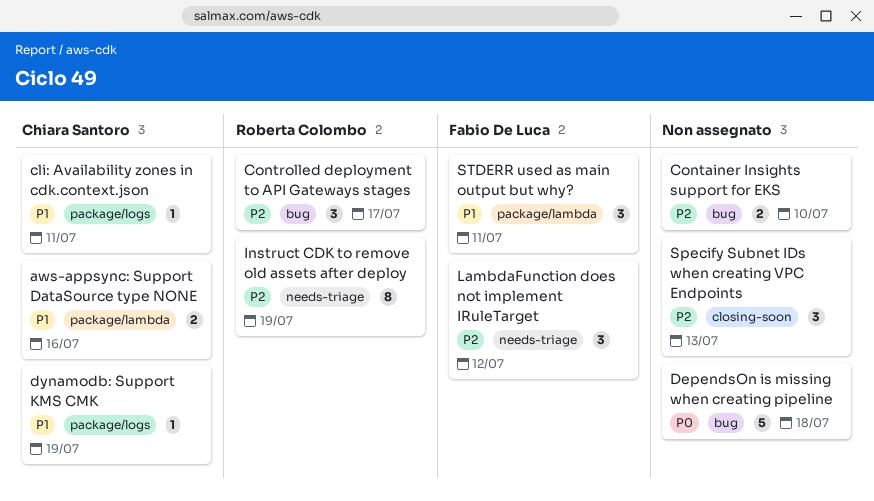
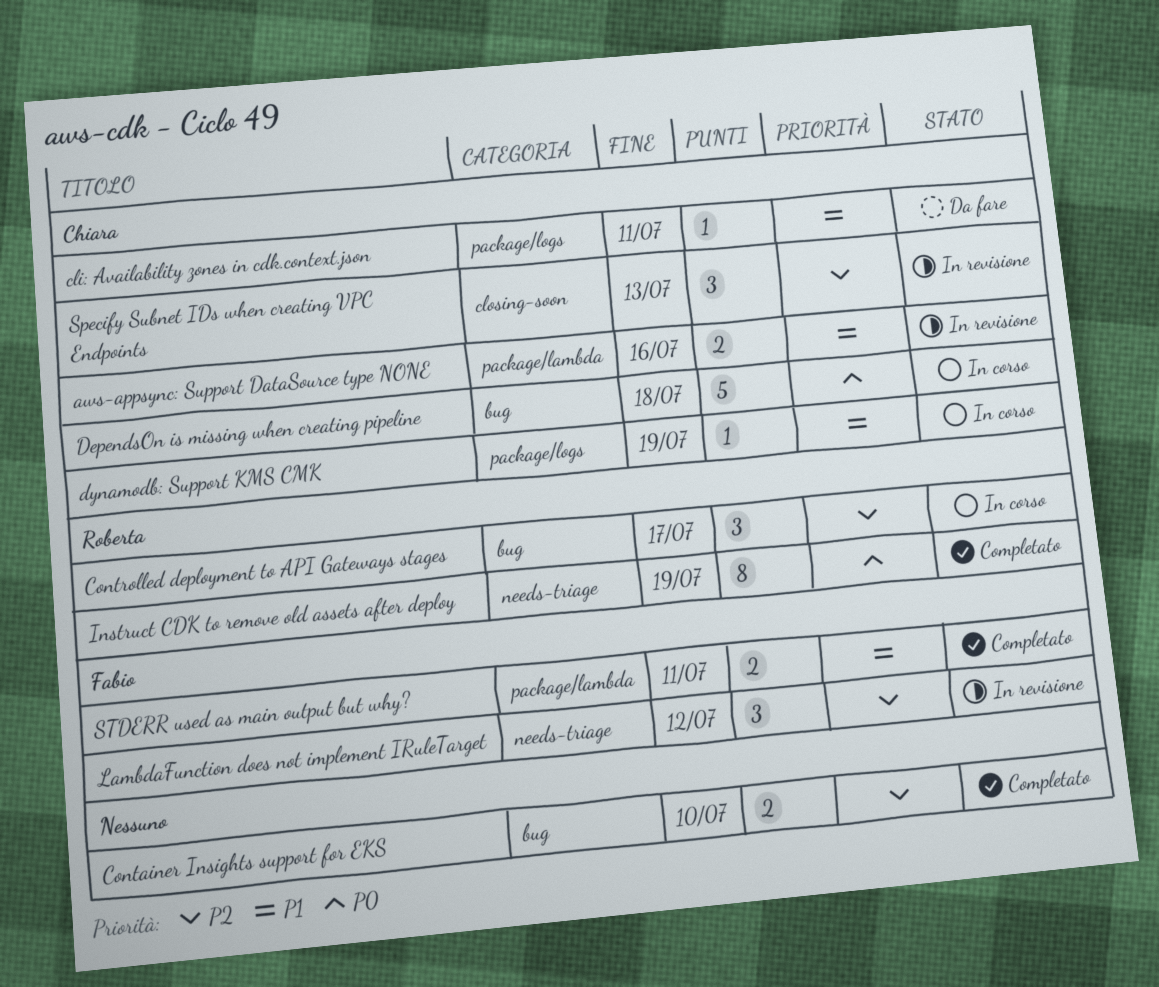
DependsOn is missing when creating pipeline, owner: none -> Chiara Santoro
Instruct CDK to remove old assets after deploy, priority: P2 -> P0
Specify Subnet IDs when creating VPC Endpoints, owner: none -> Chiara Santoro
STDERR used as main output but why?, estimate: 3 -> 2

